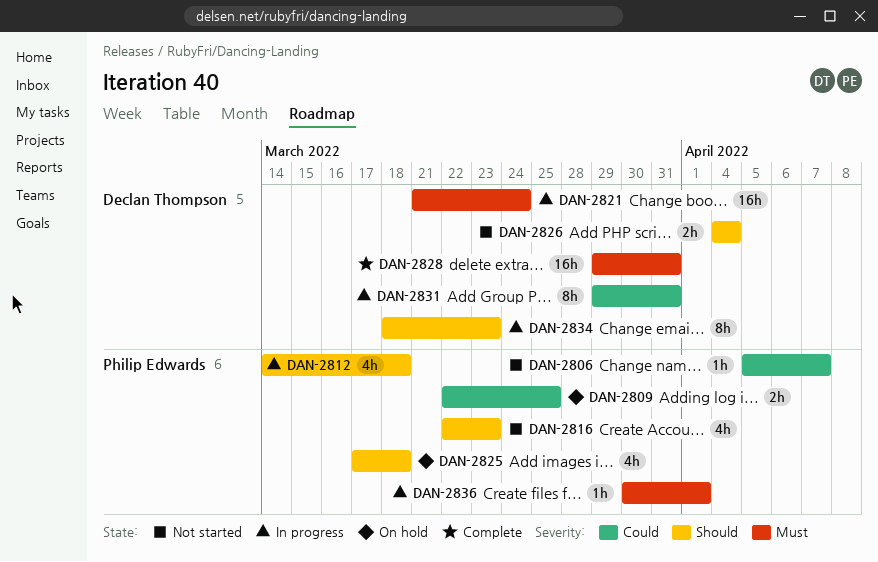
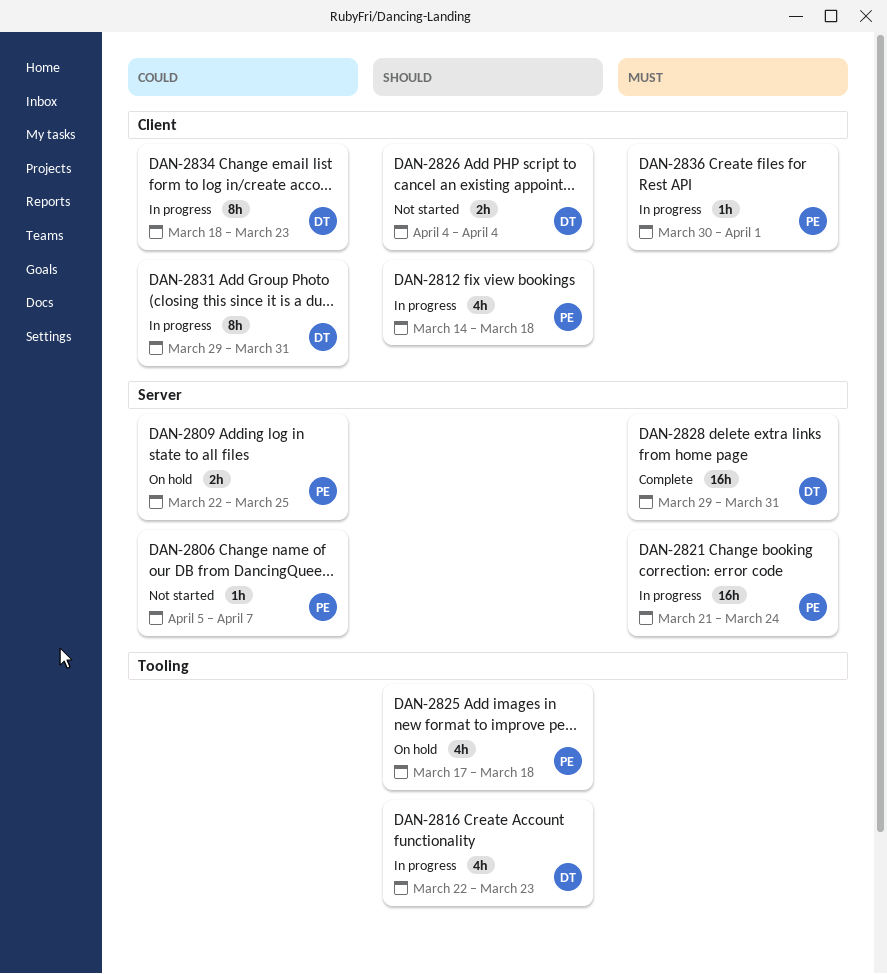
DAN-2816, status: Not started -> In progress
DAN-2816, owner: Philip Edwards -> Declan Thompson
DAN-2821, owner: Declan Thompson -> Philip Edwards
DAN-2834, priority: Should -> Could

